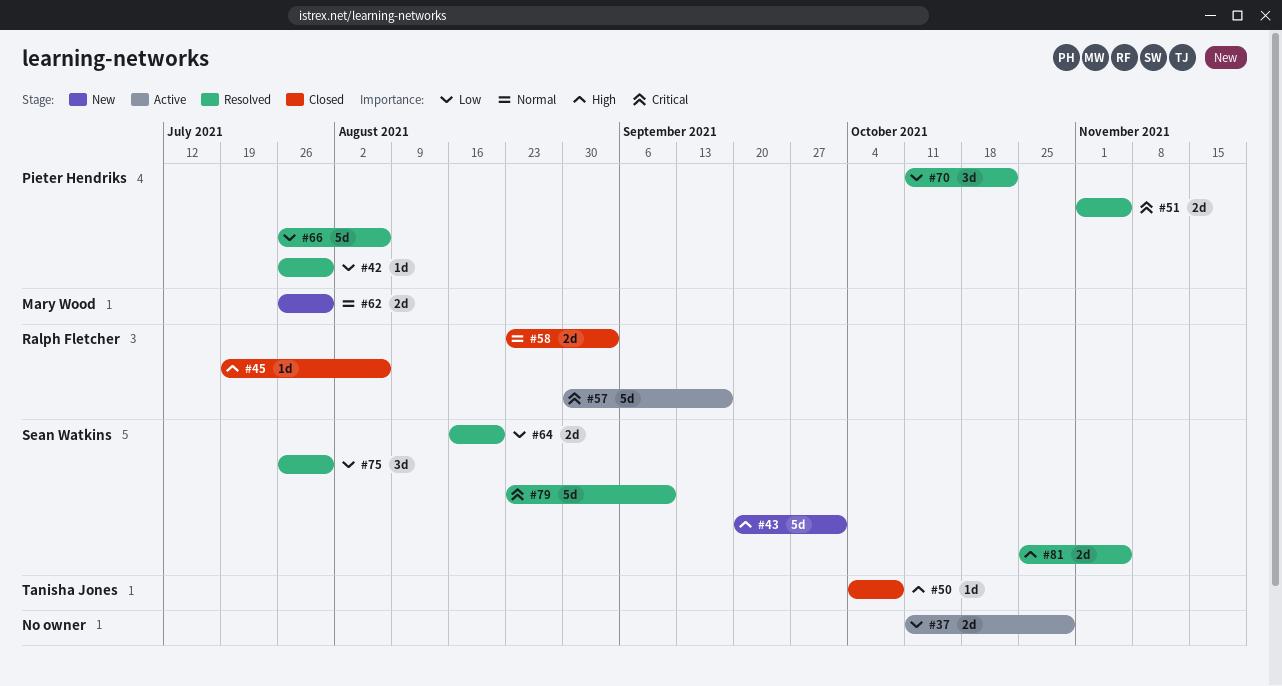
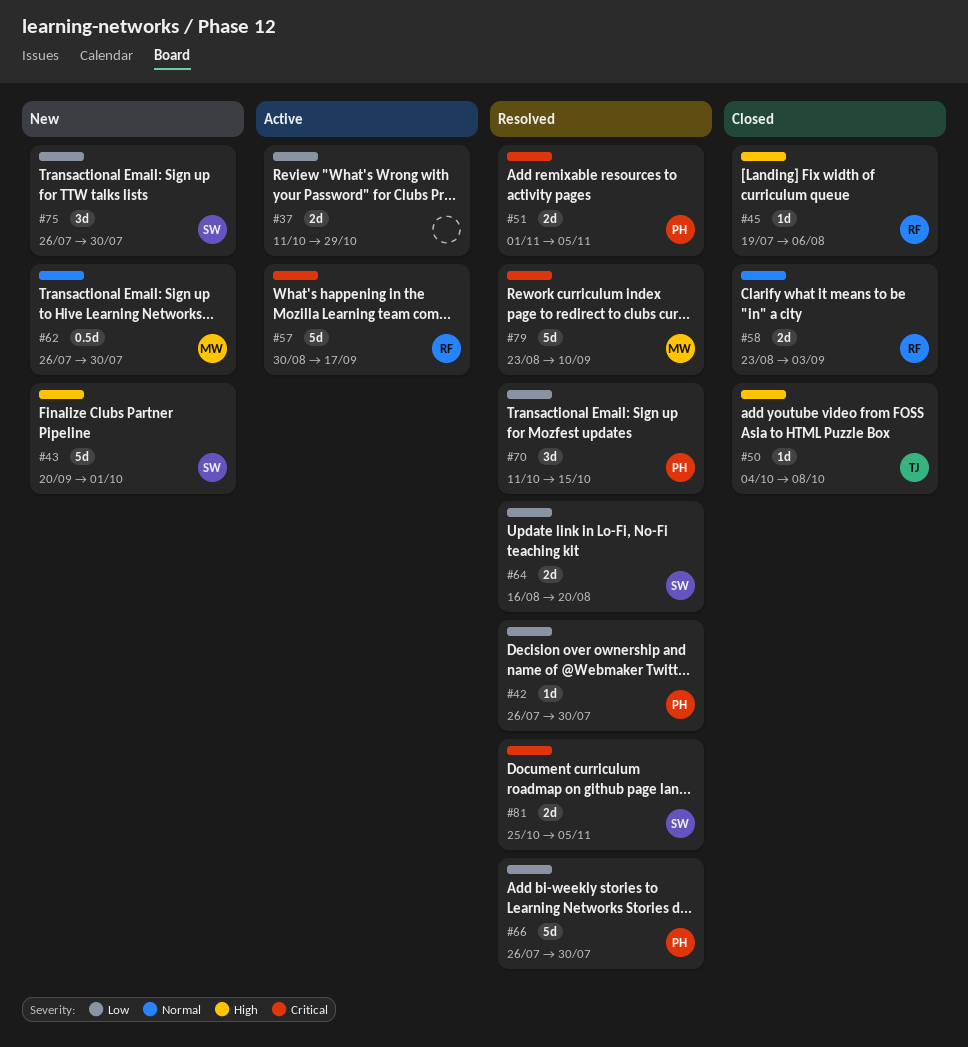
#62, estimate: 2d -> 0.5d
#66, due: Aug 6 -> Jul 30
#70, due: Oct 22 -> Oct 15
#75, status: Resolved -> New
#79, owner: Sean Watkins -> Mary Wood
#81, priority: High -> Critical

